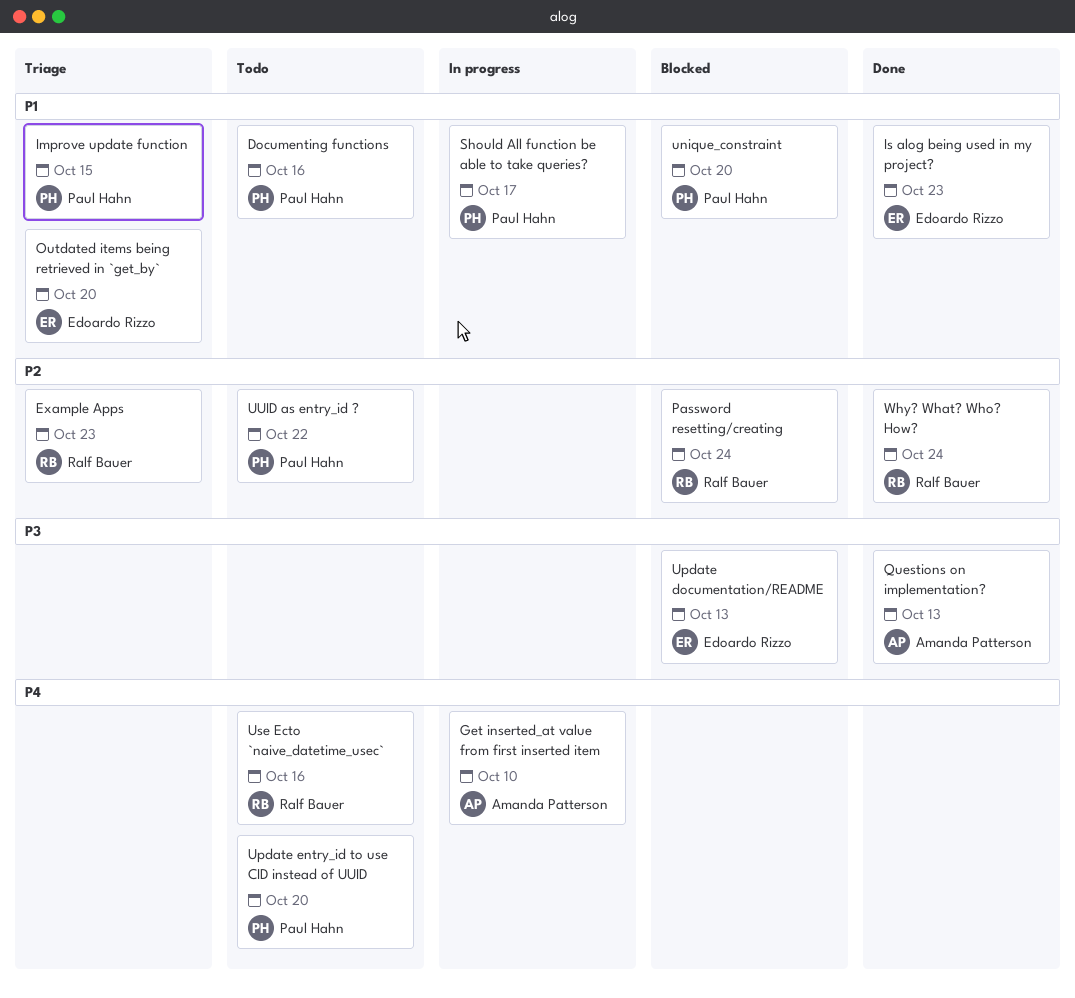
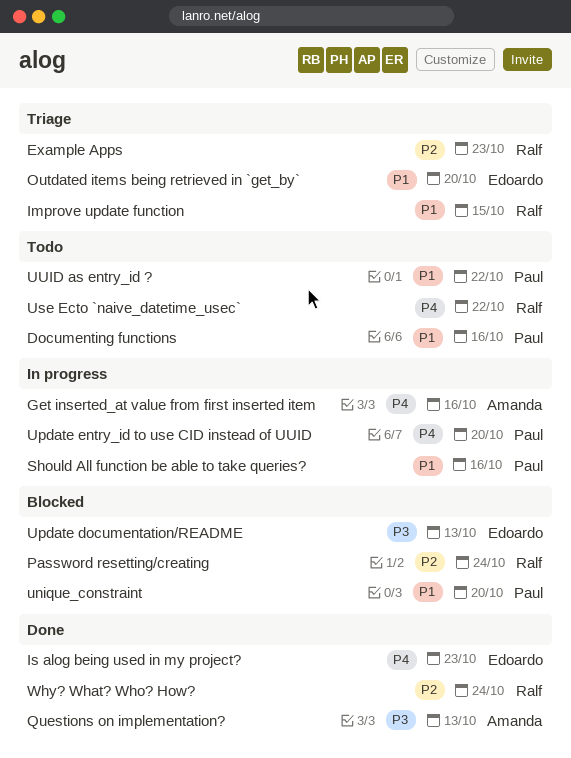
Get inserted_at value from first inserted item, due: Oct 10 -> Oct 16
Improve update function, owner: Paul Hahn -> Ralf Bauer
Is alog being used in my project?, priority: P1 -> P4
Should All function be able to take queries?, due: Oct 17 -> Oct 16
Update entry_id to use CID instead of UUID, status: Todo -> In progress
Use Ecto `naive_datetime_usec`, due: Oct 16 -> Oct 22
UUID as entry_id ?, priority: P2 -> P1

